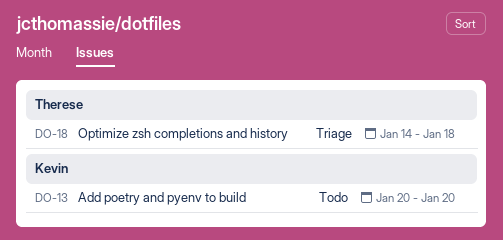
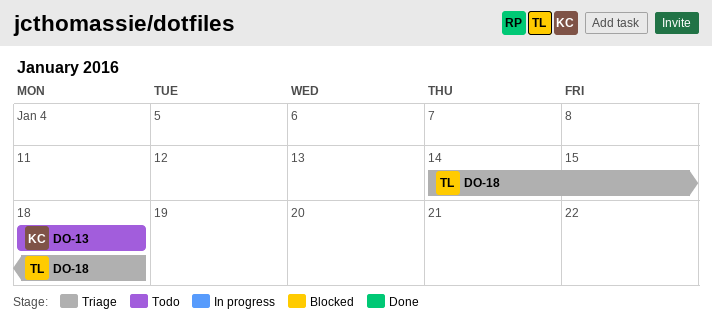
DO-13, start: Jan 20 -> Jan 18
DO-13, due: Jan 20 -> Jan 18

